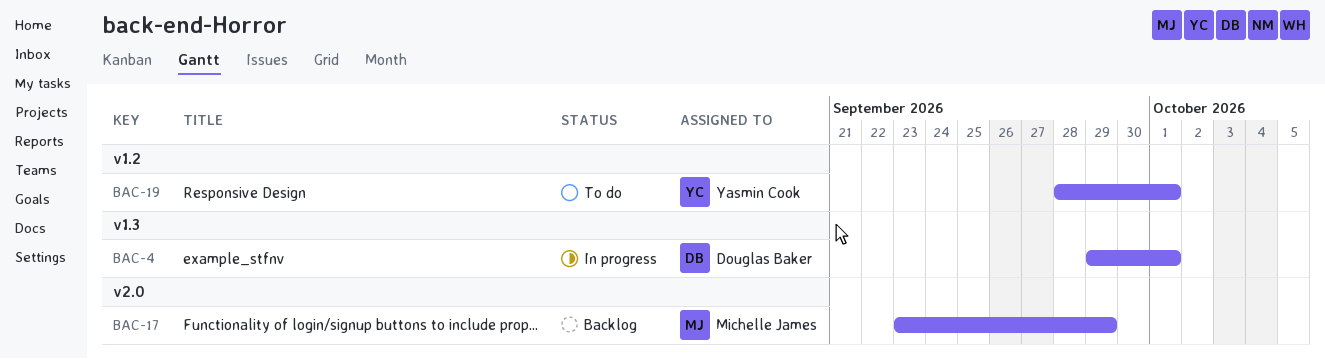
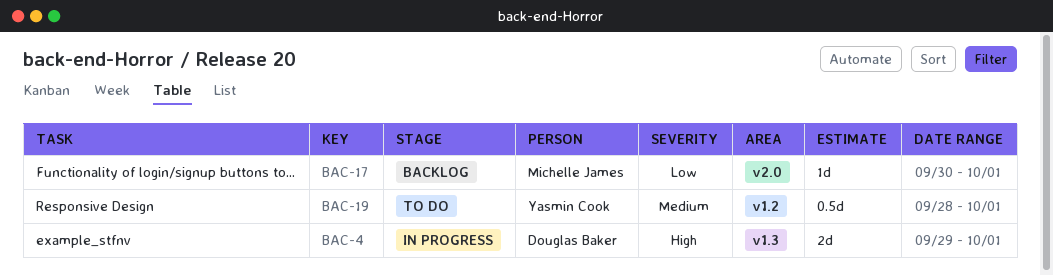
BAC-17, start: Sep 23 -> Sep 30
BAC-17, due: Sep 29 -> Oct 1

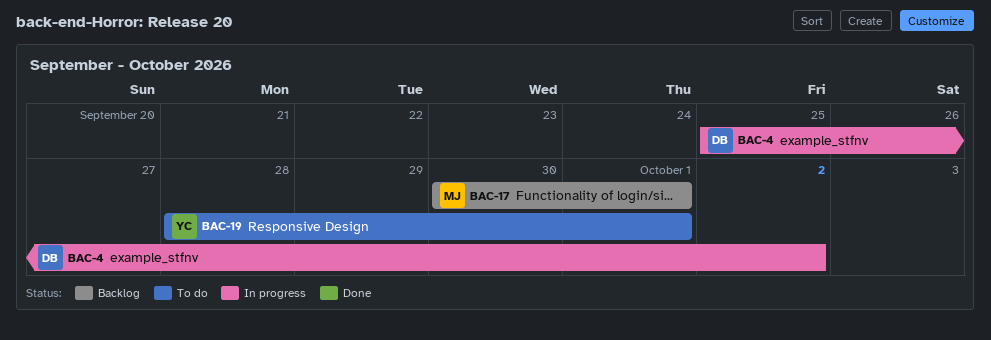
BAC-4, start: Sep 29 -> Sep 25
BAC-4, due: Oct 1 -> Oct 2

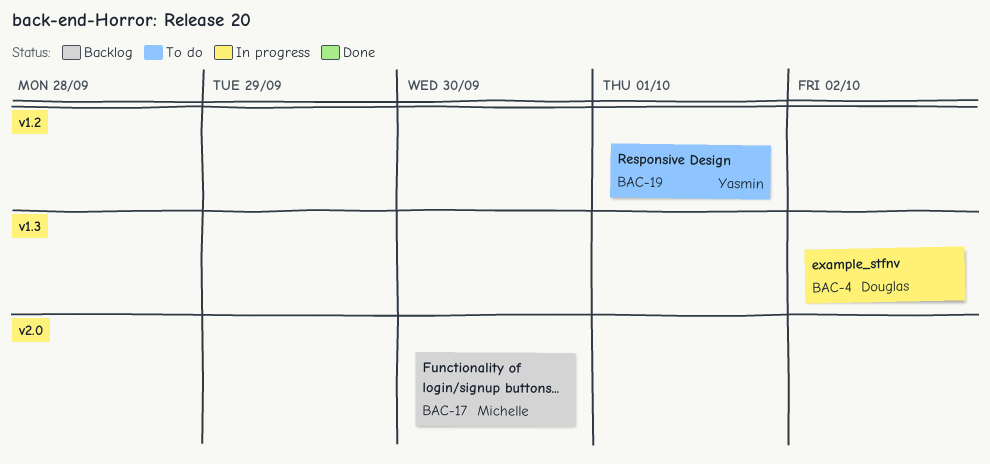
BAC-17, due: Oct 1 -> Sep 30

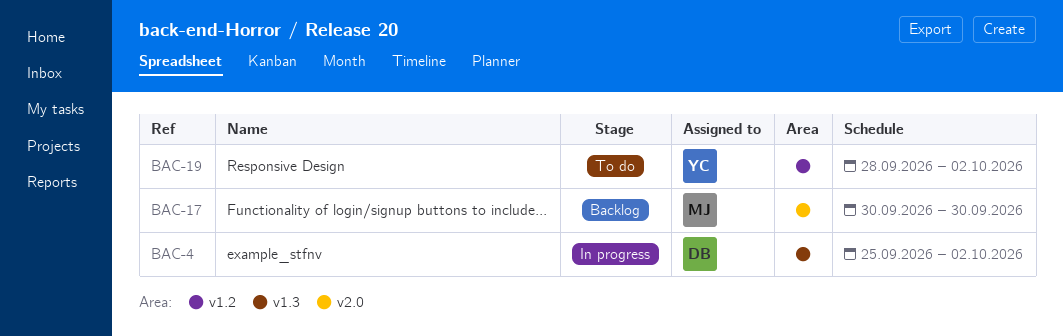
BAC-19, due: Oct 1 -> Oct 2

